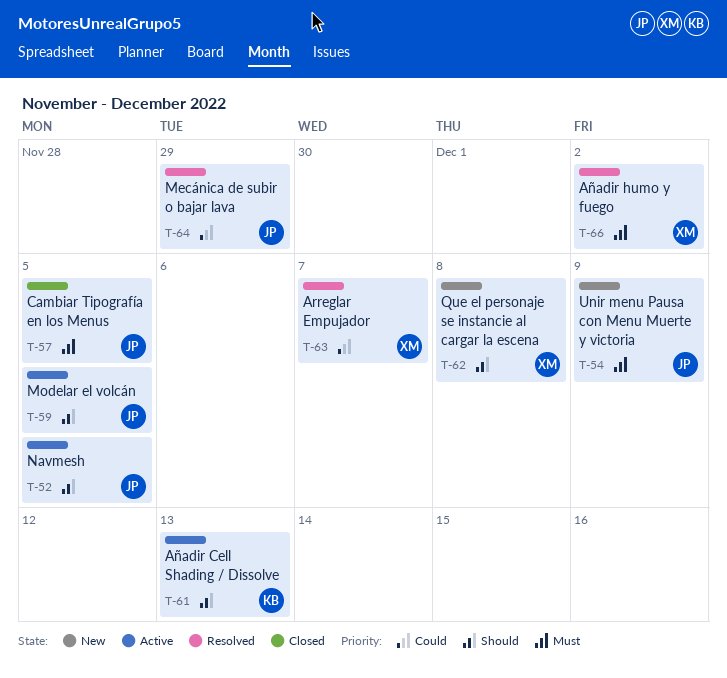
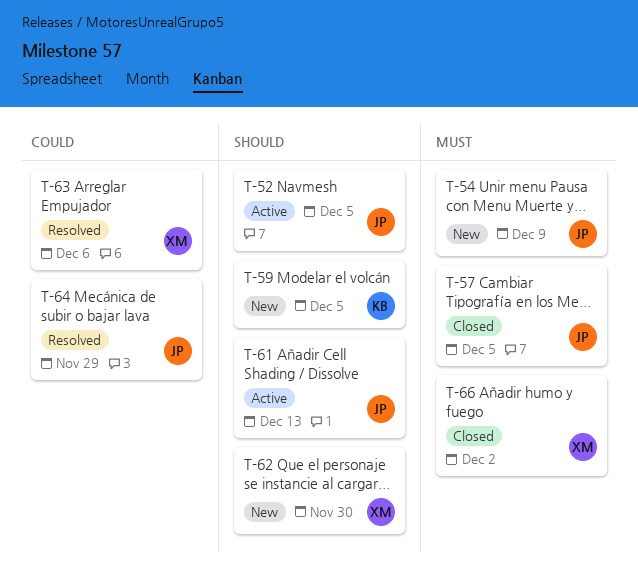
T-59, status: Active -> New
T-59, owner: JP -> KB
T-61, owner: KB -> JP
T-62, due: Dec 8 -> Nov 30
T-63, due: Dec 7 -> Dec 6
T-66, status: Resolved -> Closed

